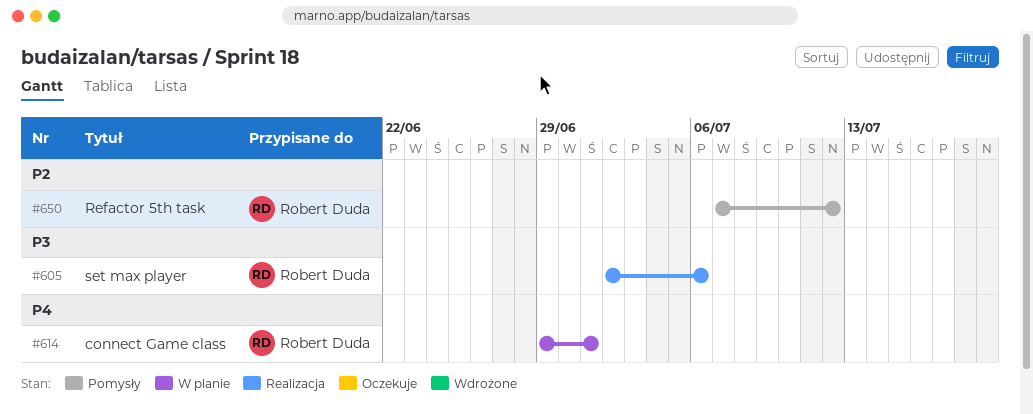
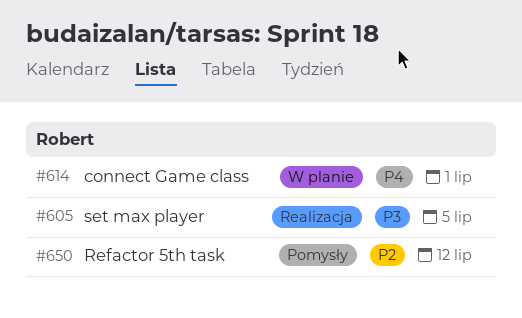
#605, due: Jul 6 -> Jul 5

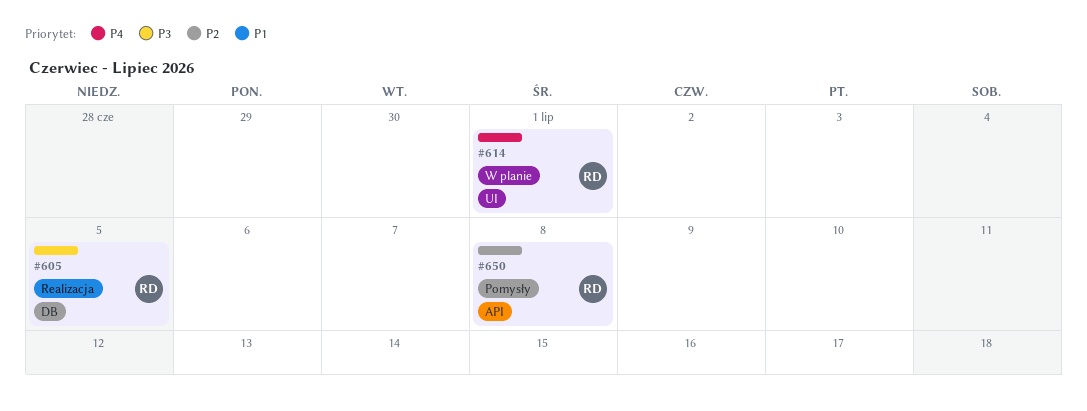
#650, due: Jul 12 -> Jul 8

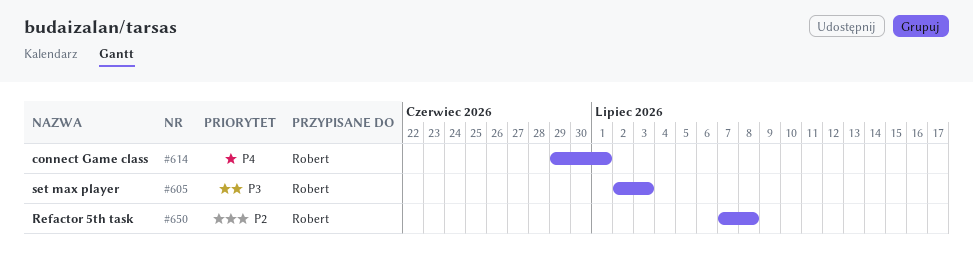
#605, due: Jul 5 -> Jul 3

